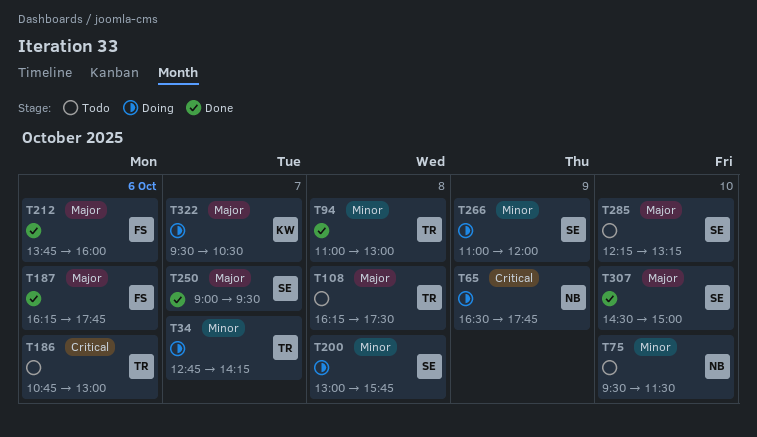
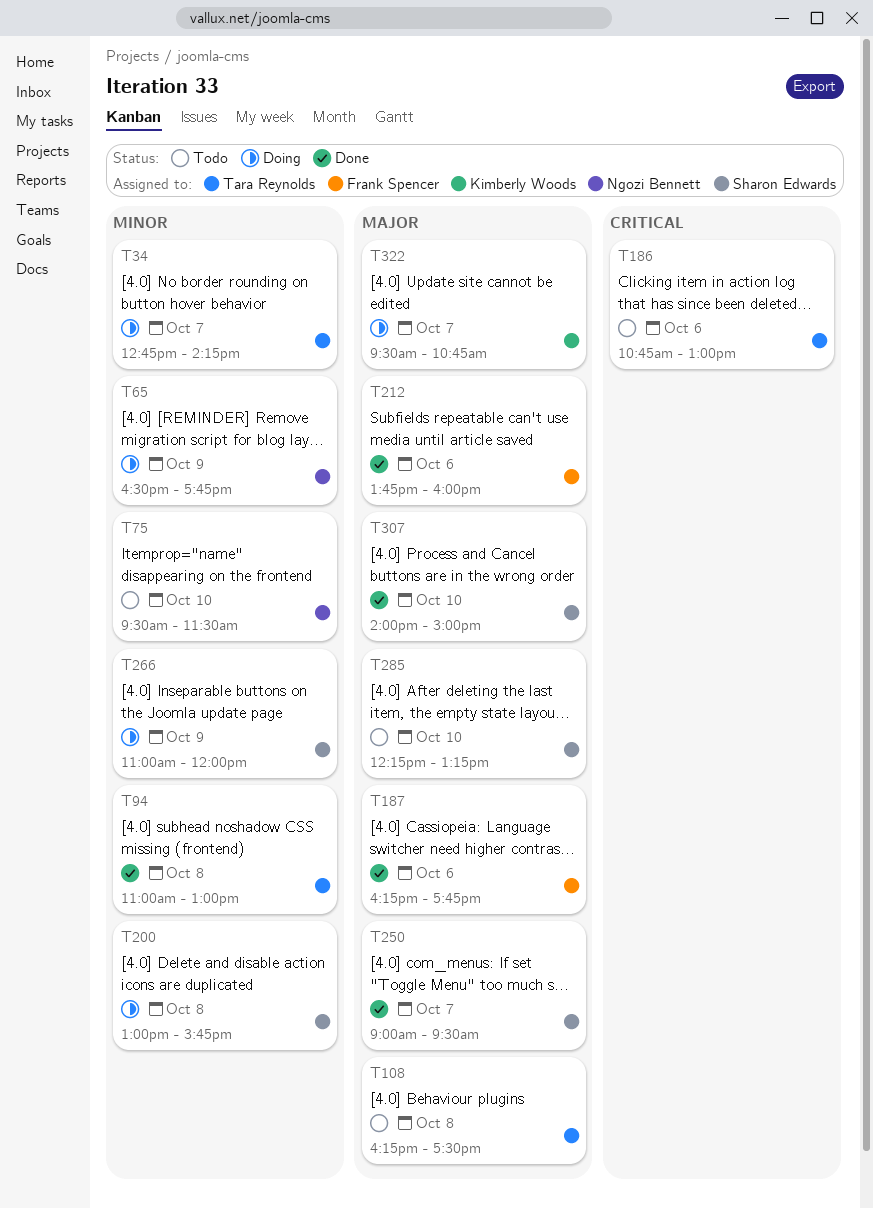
T65, priority: Critical -> Minor
T307, begins: 14:30 -> 14:00
T322, ends: 10:30 -> 10:45

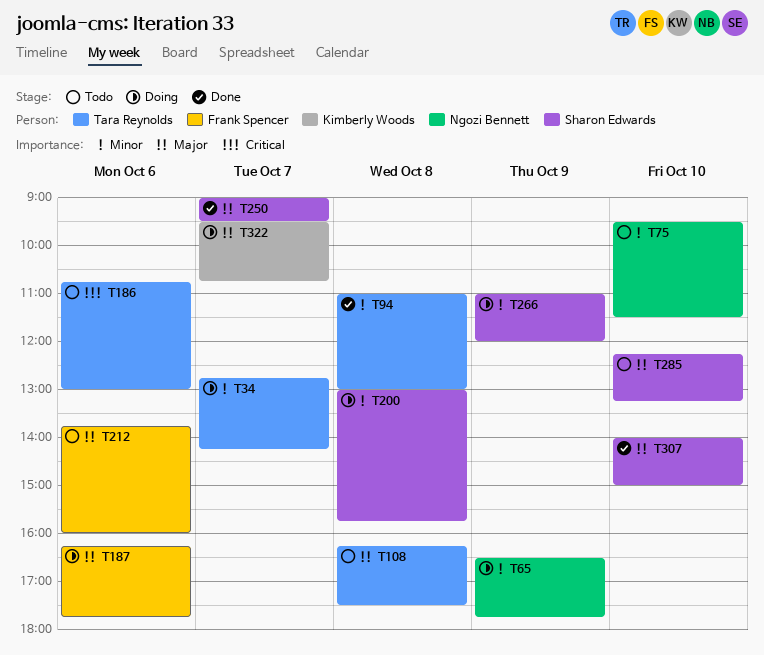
T187, status: Done -> Doing
T212, status: Done -> Todo

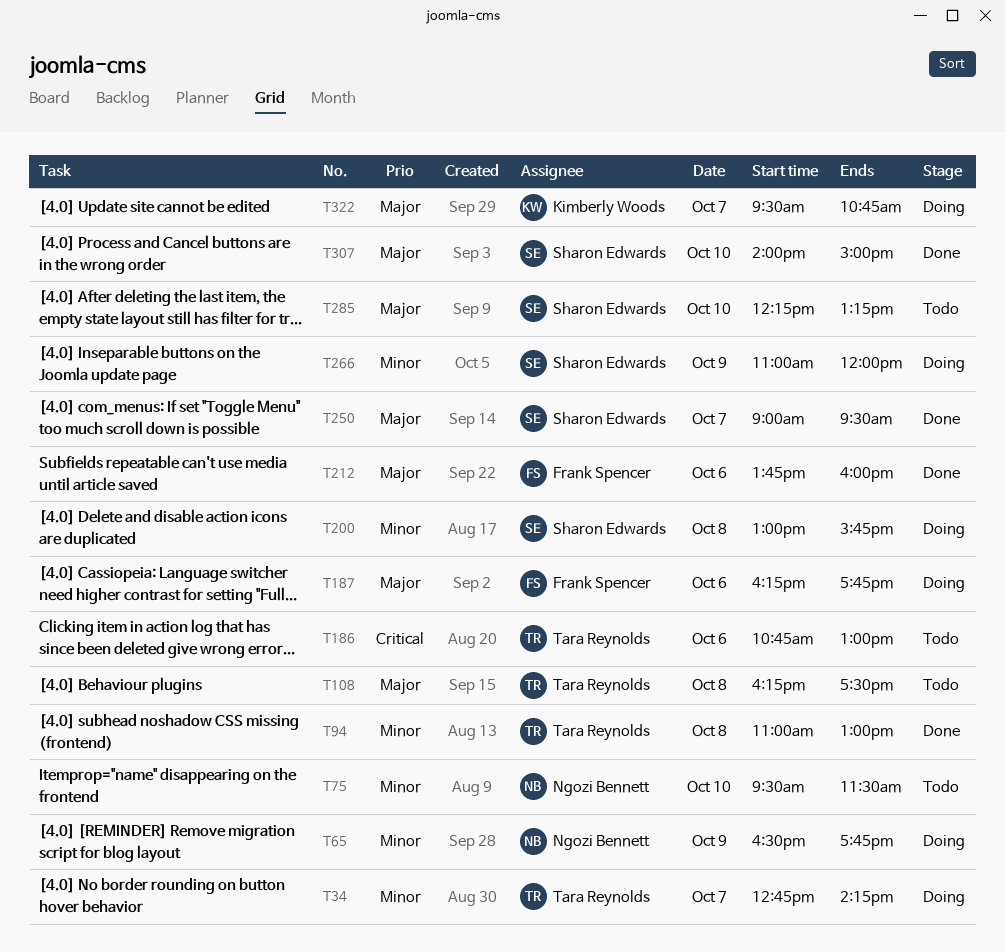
T212, status: Todo -> Done

